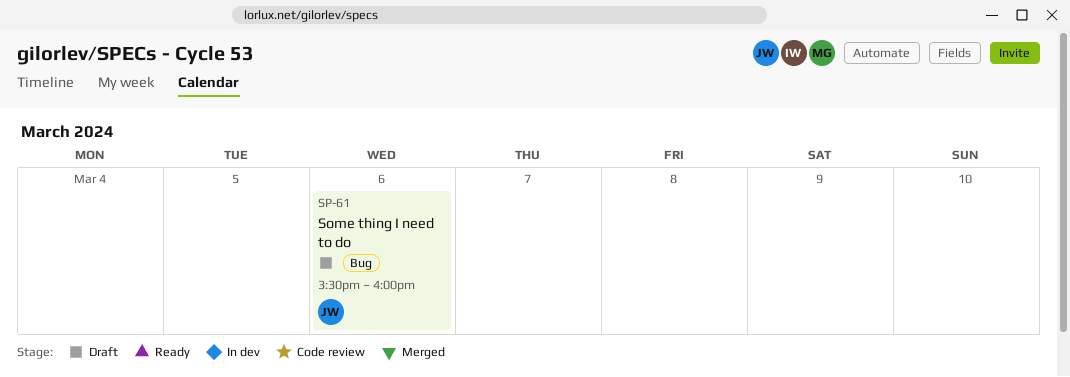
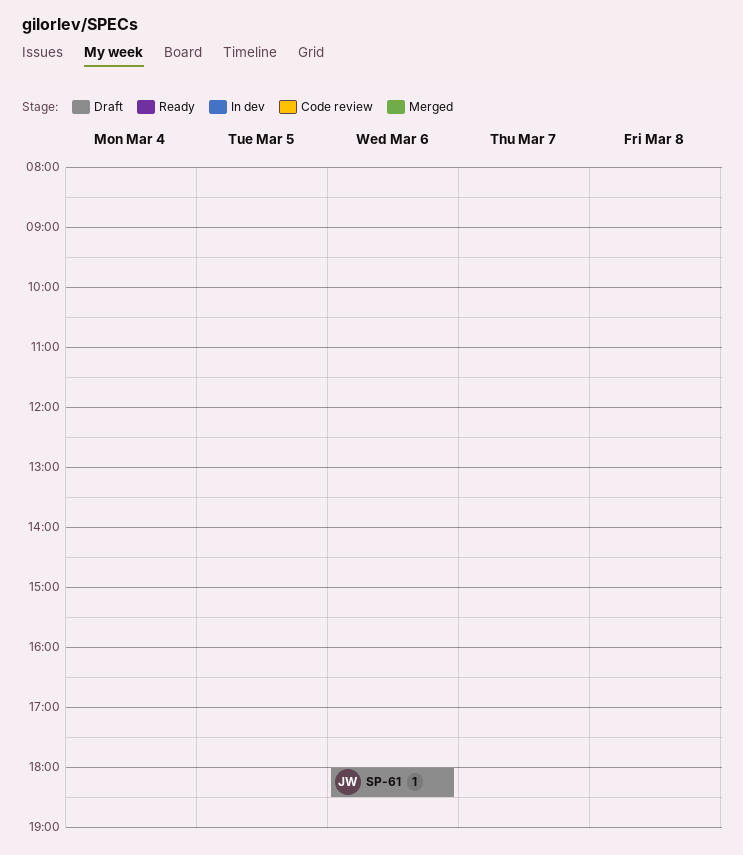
SP-61, begins: 15:30 -> 18:00
SP-61, ends: 16:00 -> 18:30

